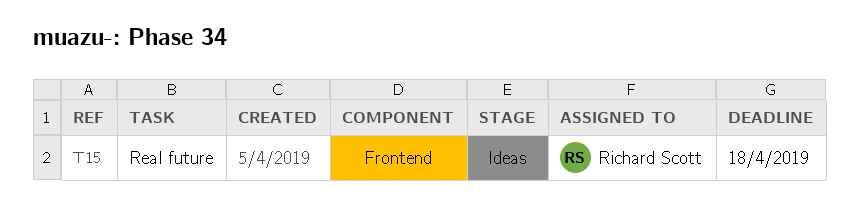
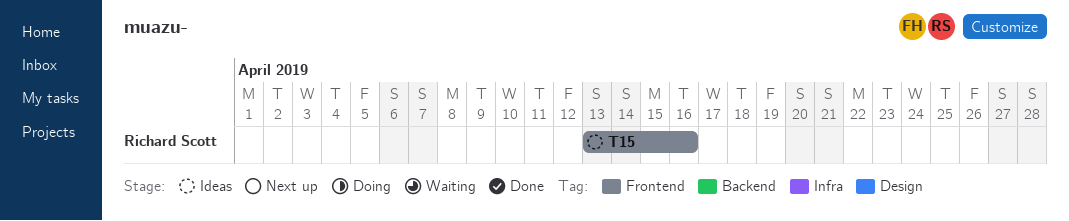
T15, due: Apr 18 -> Apr 16

